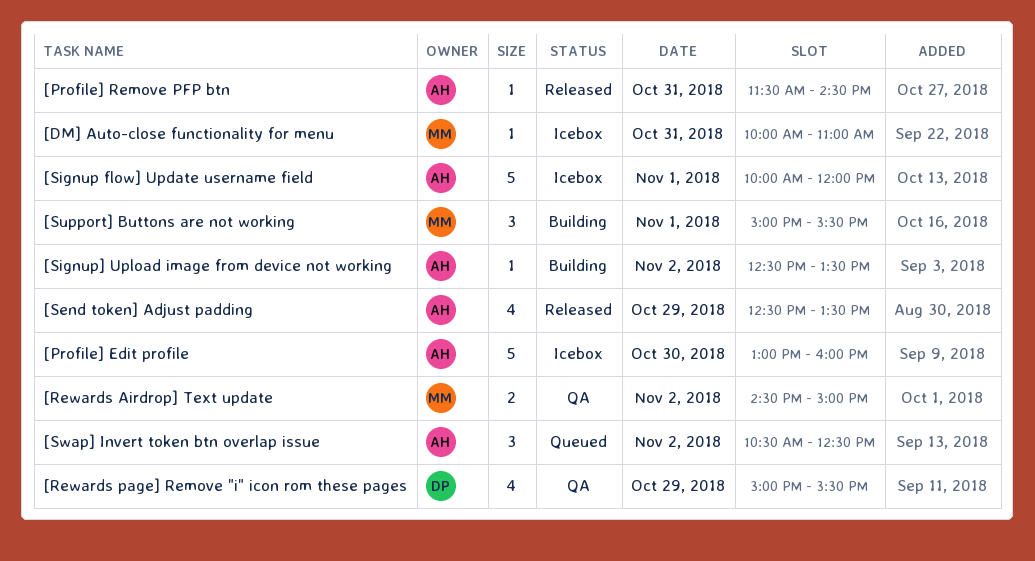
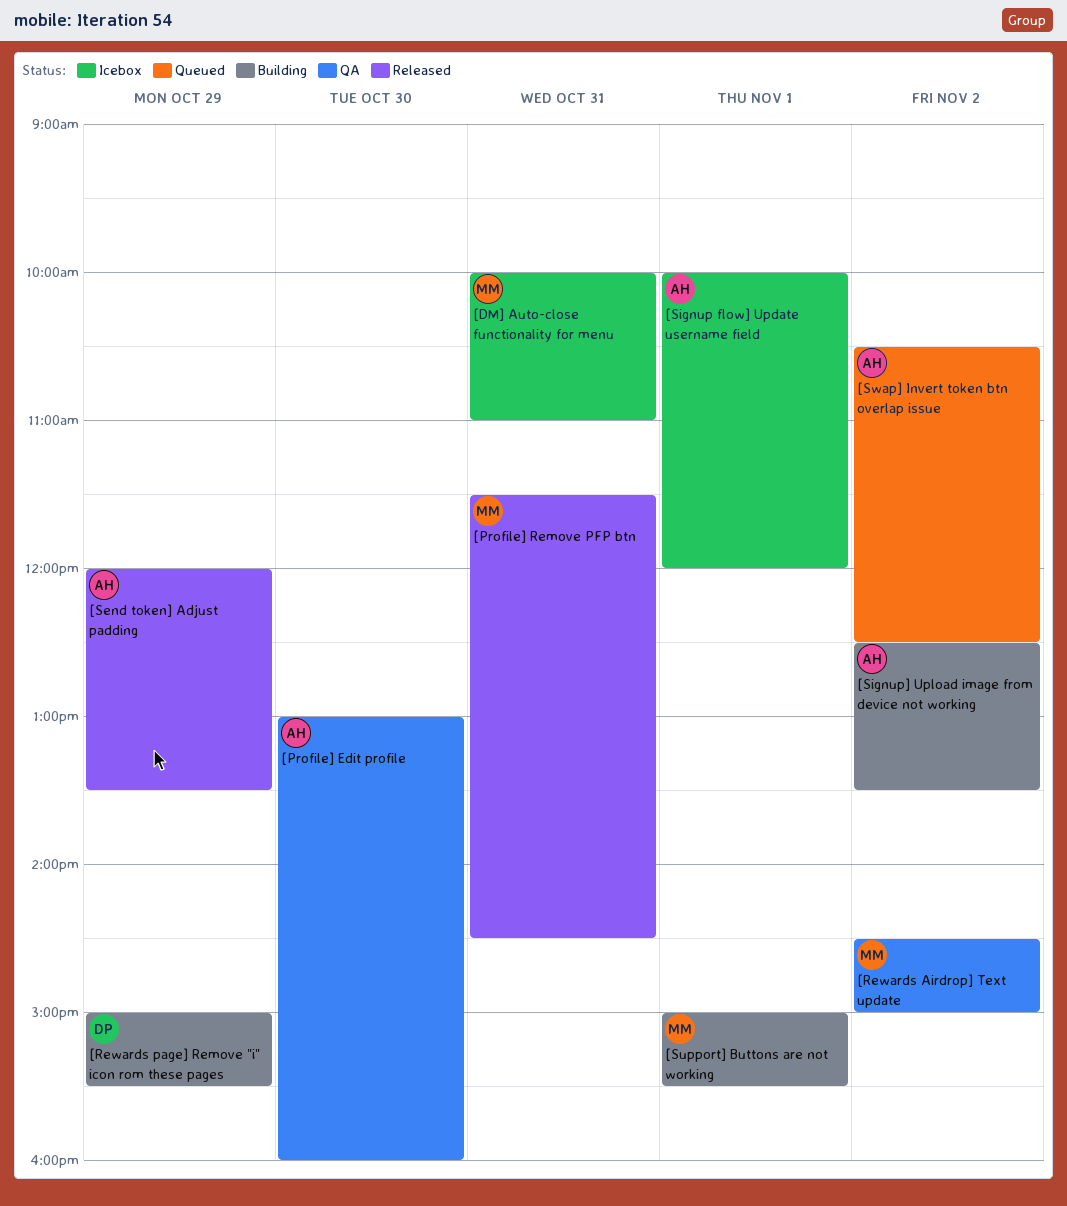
[Profile] Edit profile, status: Icebox -> QA
[Profile] Remove PFP btn, owner: AH -> MM
[Rewards page] Remove "i" icon rom these pages, status: QA -> Building
[Send token] Adjust padding, begins: 12:30 -> 12:00

